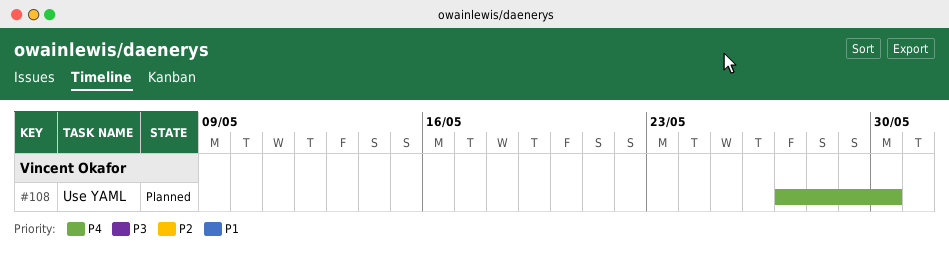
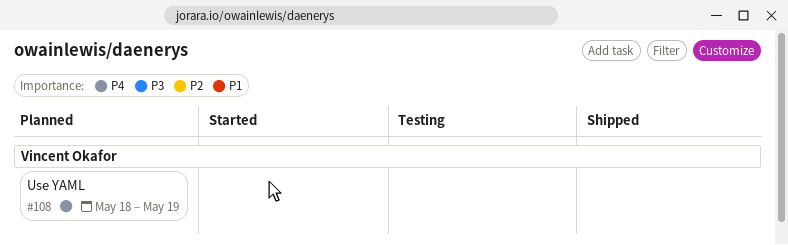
#108, start: May 27 -> May 18
#108, due: May 30 -> May 19

